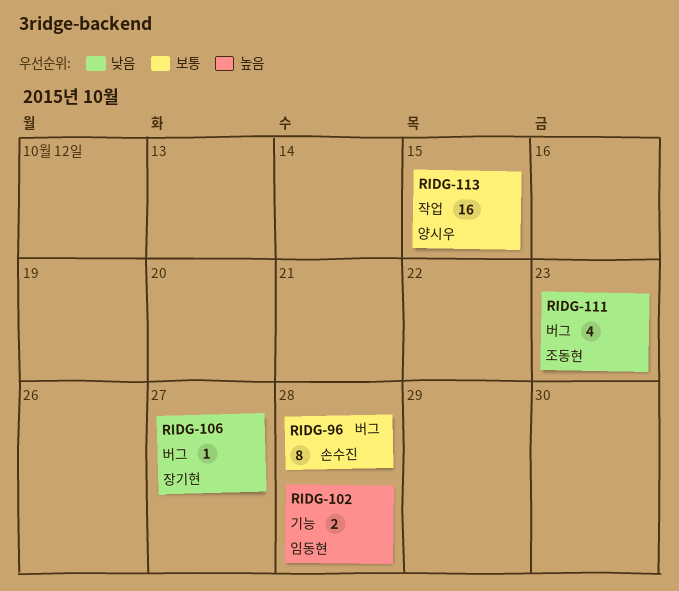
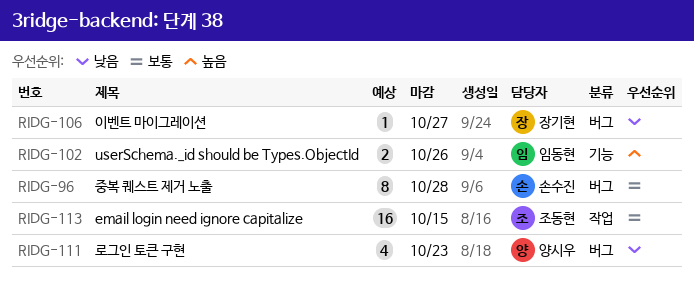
RIDG-102, due: Oct 28 -> Oct 26
RIDG-111, owner: 조동현 -> 양시우
RIDG-113, owner: 양시우 -> 조동현

